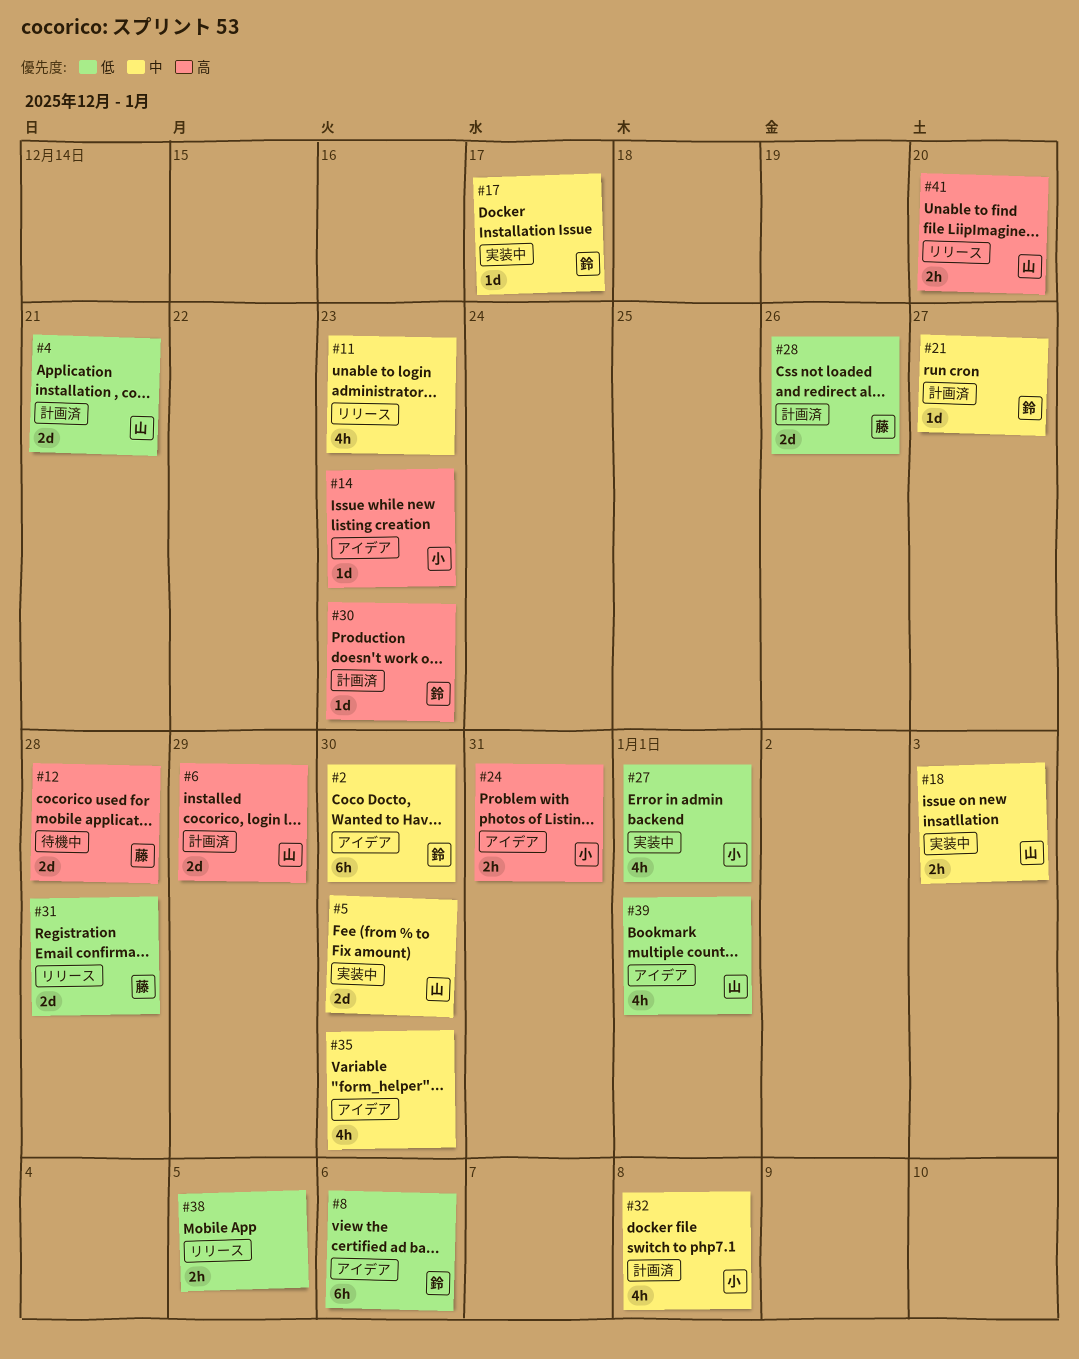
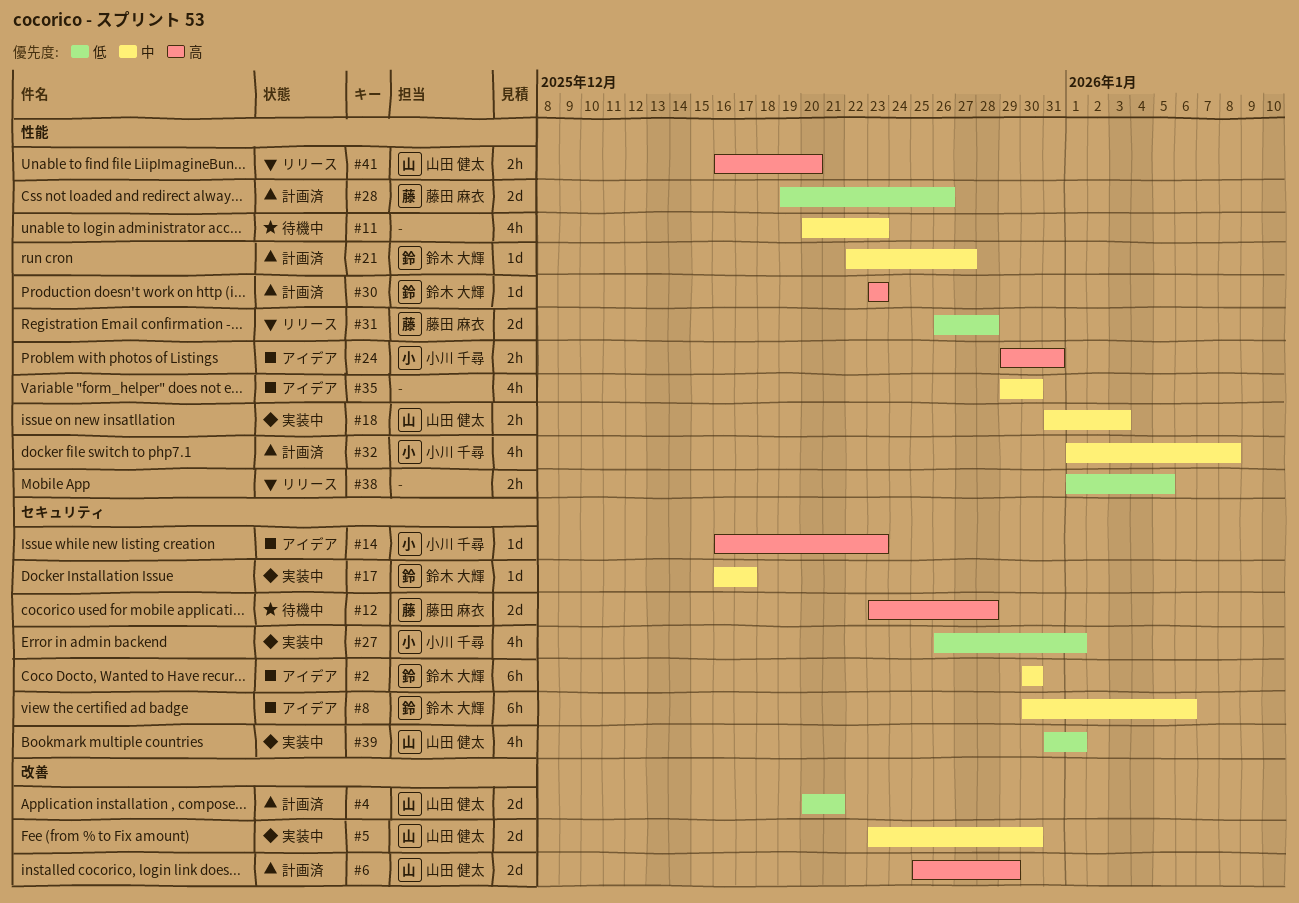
#8, priority: 低 -> 中
#11, status: リリース -> 待機中
#39, status: アイデア -> 実装中

